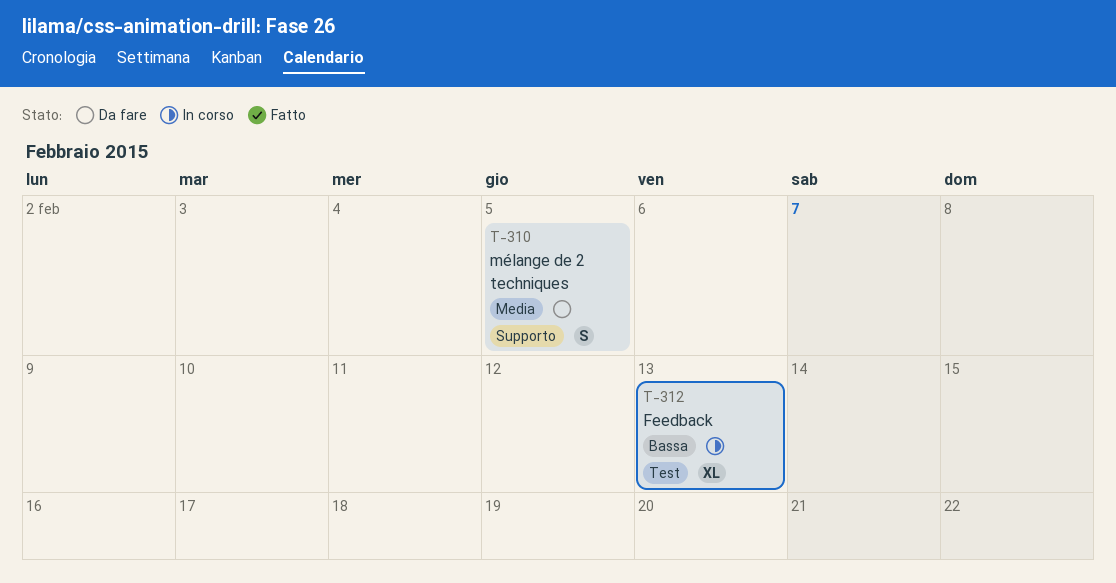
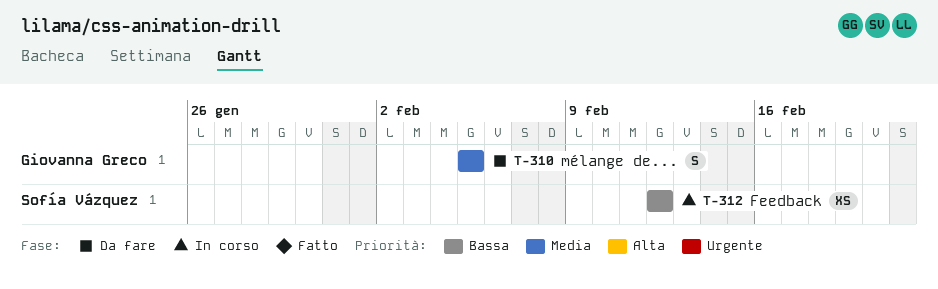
T-312, estimate: XL -> XS
T-312, due: Feb 13 -> Feb 12

